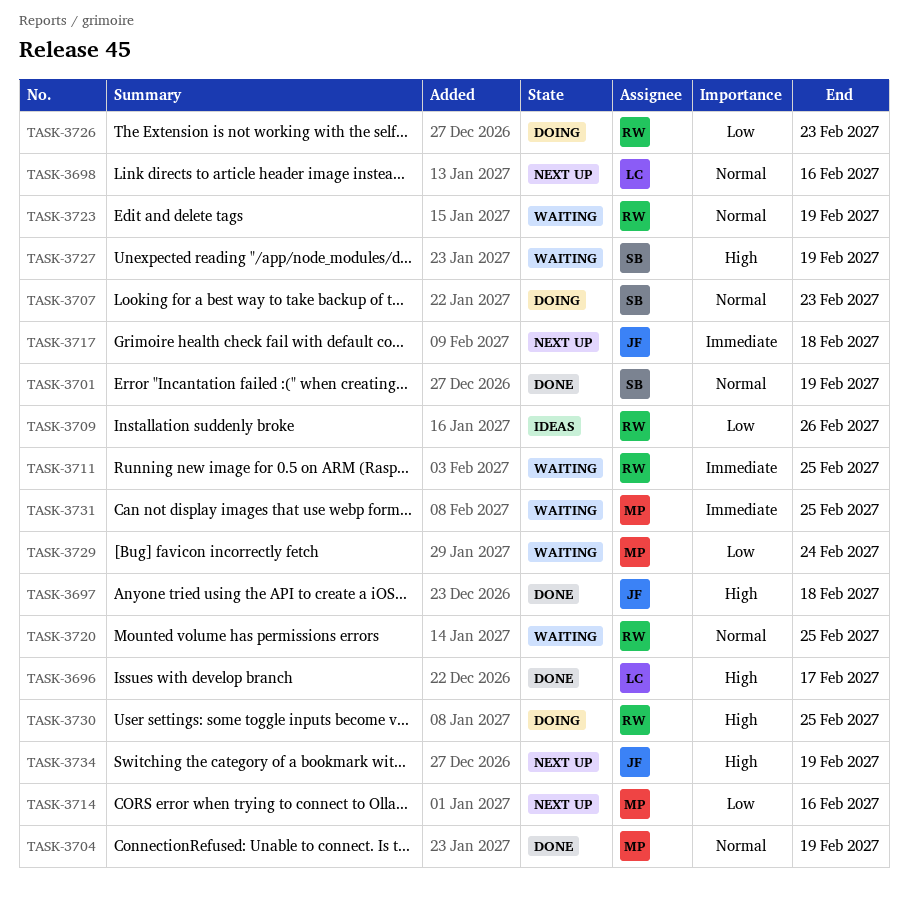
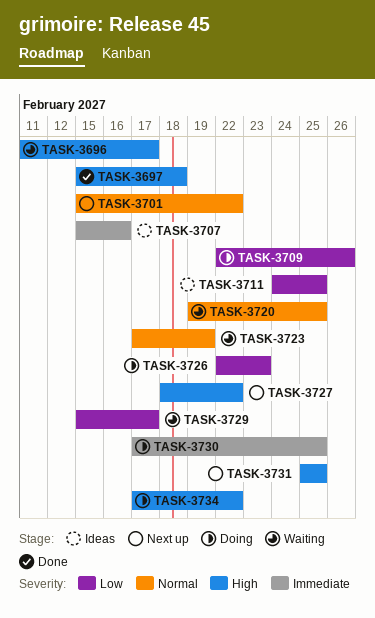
TASK-3696, status: Done -> Waiting
TASK-3698: present -> none
TASK-3701, status: Done -> Next up
TASK-3701, due: Feb 19 -> Feb 22
TASK-3704: present -> none
TASK-3707, status: Doing -> Ideas
TASK-3707, priority: Normal -> Immediate
TASK-3707, due: Feb 23 -> Feb 16
TASK-3709, status: Ideas -> Doing
TASK-3711, status: Waiting -> Ideas
TASK-3711, priority: Immediate -> Low
TASK-3714: present -> none
TASK-3717: present -> none
TASK-3727, status: Waiting -> Next up
TASK-3727, due: Feb 19 -> Feb 22
TASK-3729, due: Feb 24 -> Feb 17
TASK-3730, priority: High -> Immediate
TASK-3731, status: Waiting -> Next up
TASK-3731, priority: Immediate -> High
TASK-3734, status: Next up -> Doing
TASK-3734, due: Feb 19 -> Feb 22

